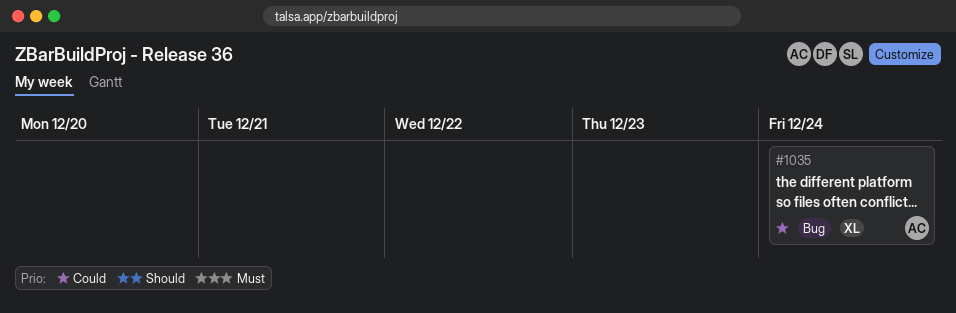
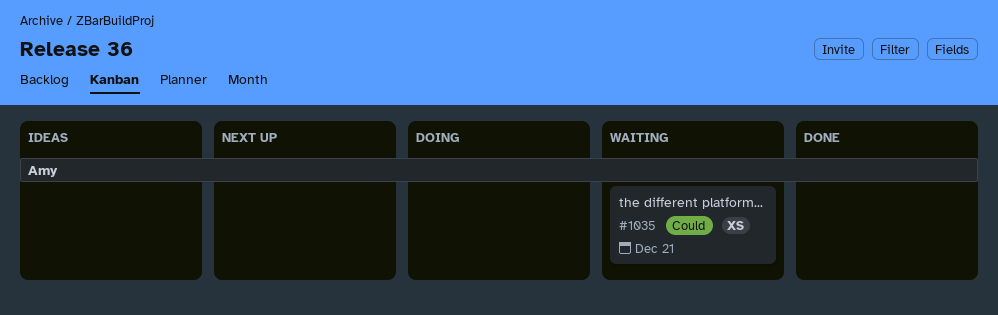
#1035, estimate: XL -> XS
#1035, due: Dec 24 -> Dec 21

